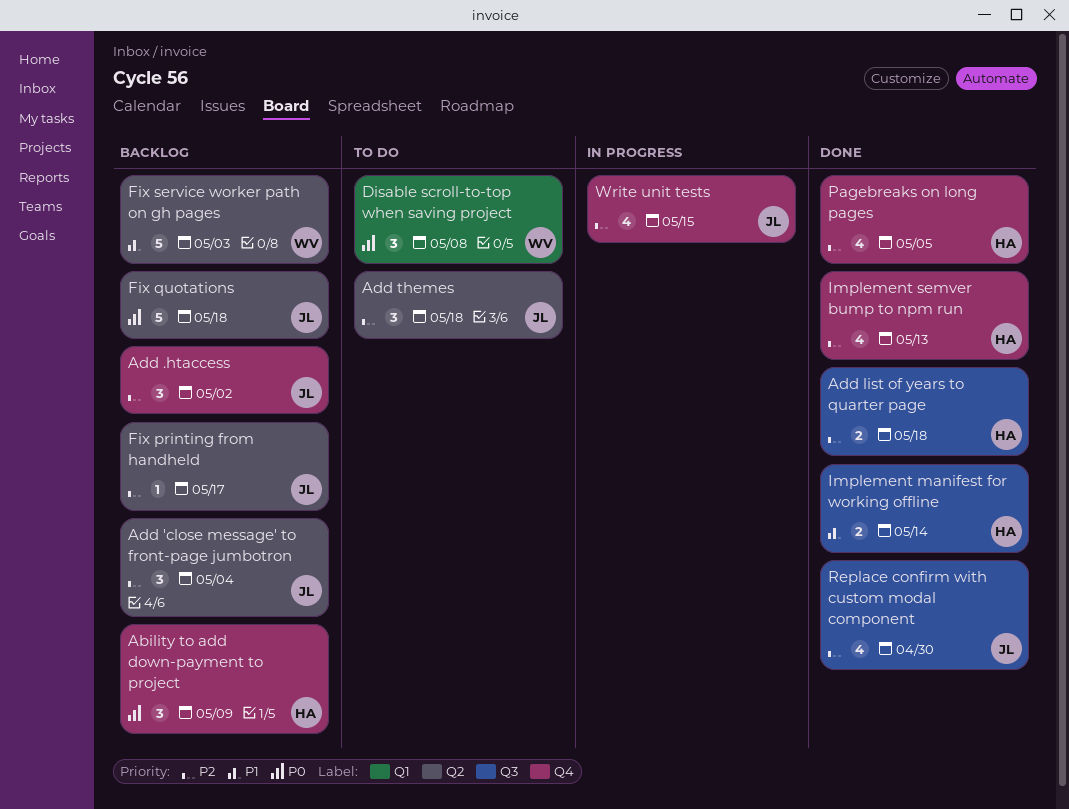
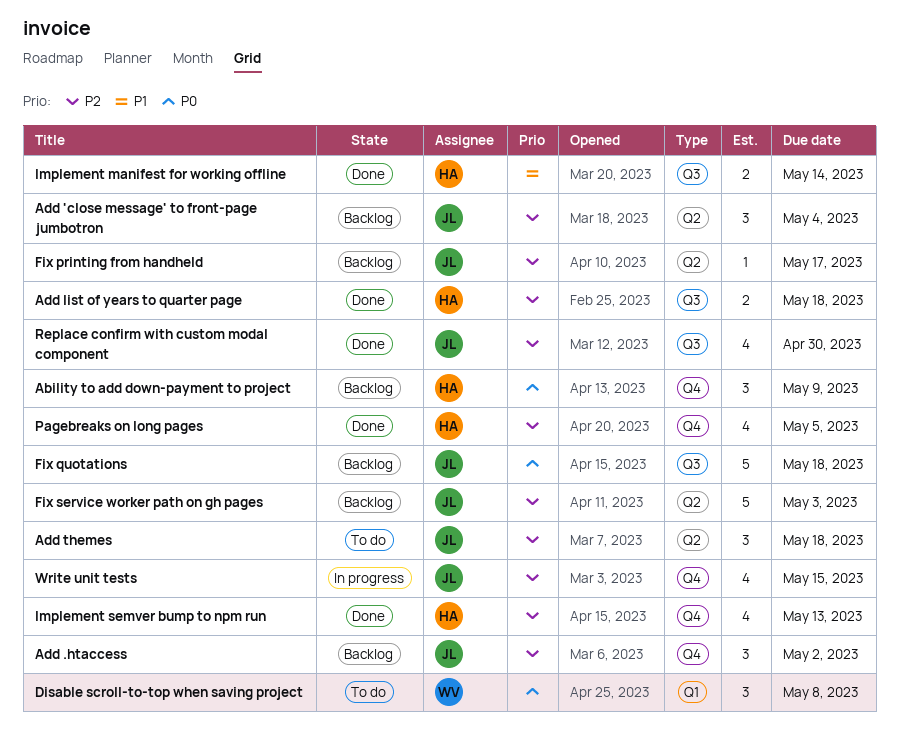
Fix quotations, label: Q2 -> Q3
Fix service worker path on gh pages, owner: WV -> JL
Fix service worker path on gh pages, priority: P1 -> P2

